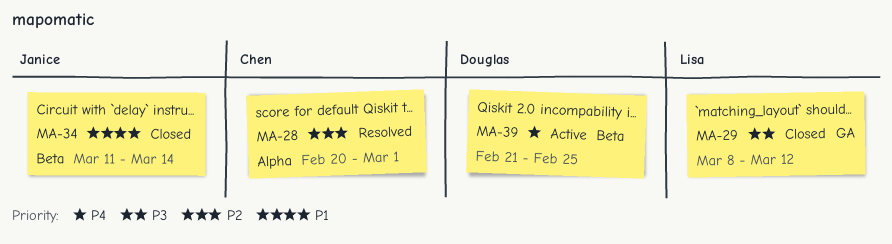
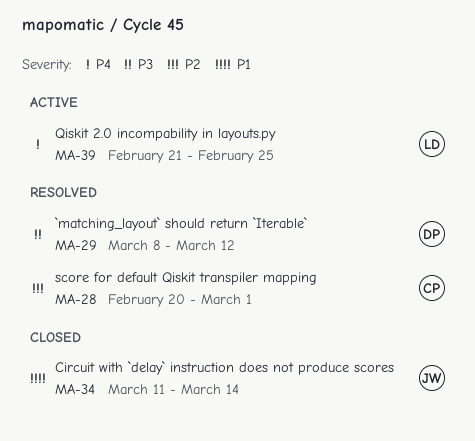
MA-29, status: Closed -> Resolved
MA-29, owner: Lisa -> Douglas
MA-39, owner: Douglas -> Lisa

